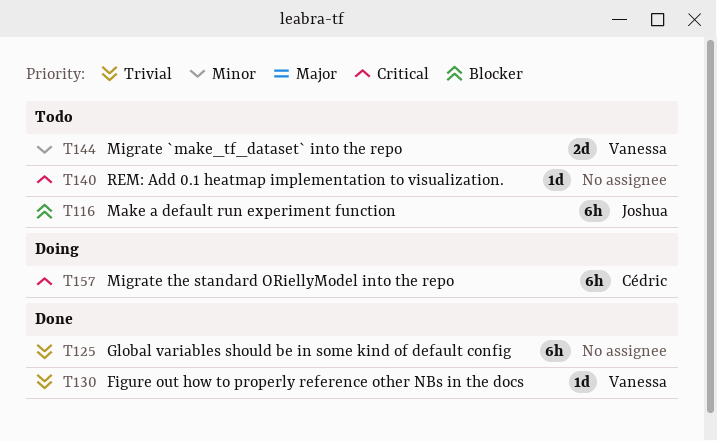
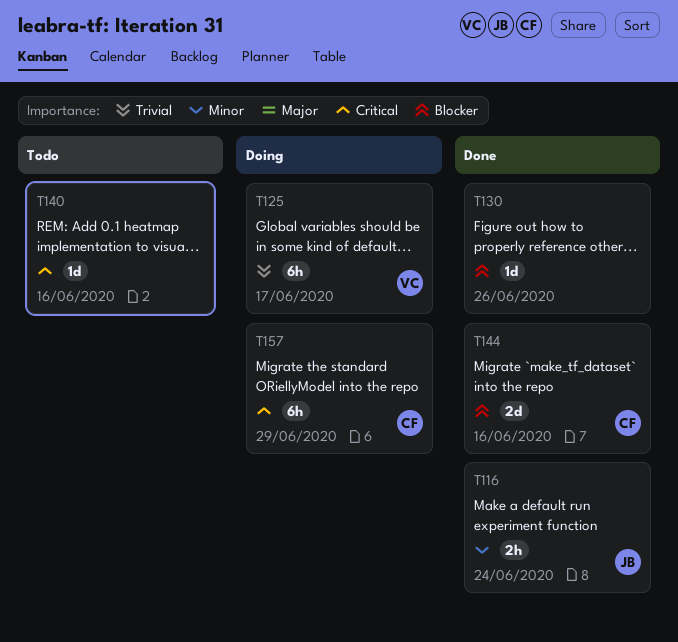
T116, status: Todo -> Done
T116, priority: Blocker -> Minor
T116, estimate: 6h -> 2h
T125, status: Done -> Doing
T125, owner: none -> Vanessa
T130, owner: Vanessa -> none
T130, priority: Trivial -> Blocker
T144, status: Todo -> Done
T144, owner: Vanessa -> Cédric
T144, priority: Minor -> Blocker

